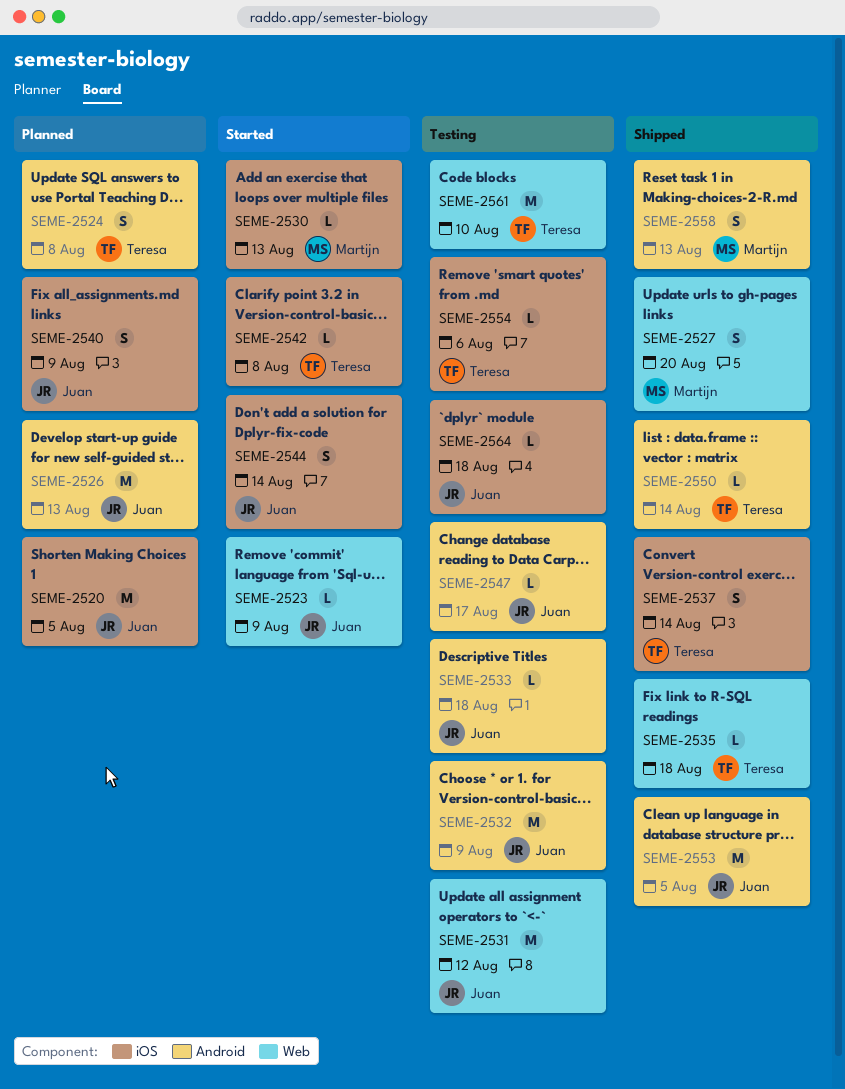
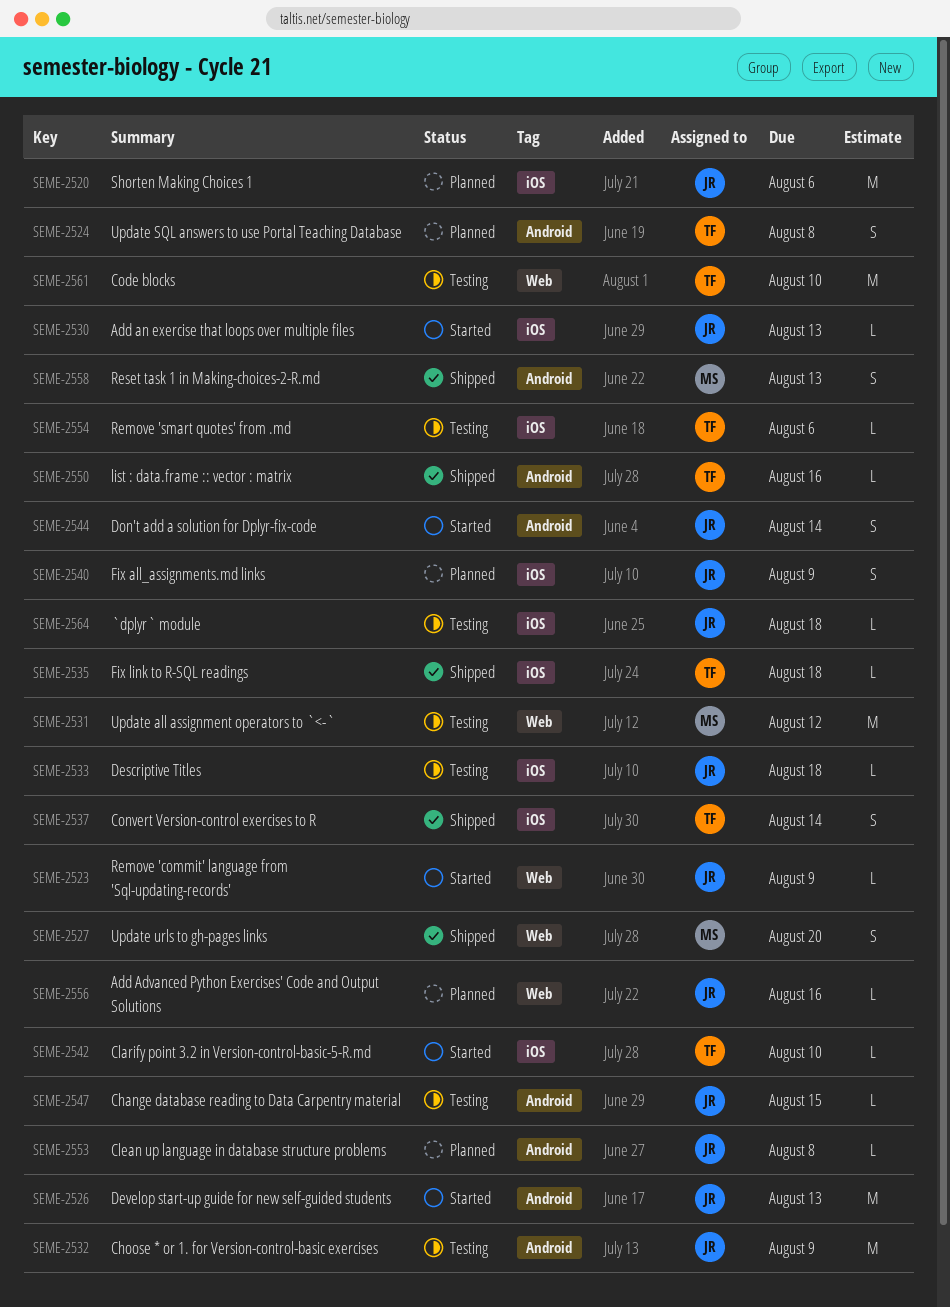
SEME-2520, due: Aug 5 -> Aug 6
SEME-2526, status: Planned -> Started
SEME-2530, owner: Martijn -> Juan
SEME-2531, owner: Juan -> Martijn
SEME-2533, label: Android -> iOS
SEME-2535, label: Web -> iOS
SEME-2542, due: Aug 8 -> Aug 10
SEME-2544, label: iOS -> Android
SEME-2547, due: Aug 17 -> Aug 15
SEME-2550, due: Aug 14 -> Aug 16
SEME-2553, status: Shipped -> Planned
SEME-2553, estimate: M -> L
SEME-2553, due: Aug 5 -> Aug 8
SEME-2556: none -> present

